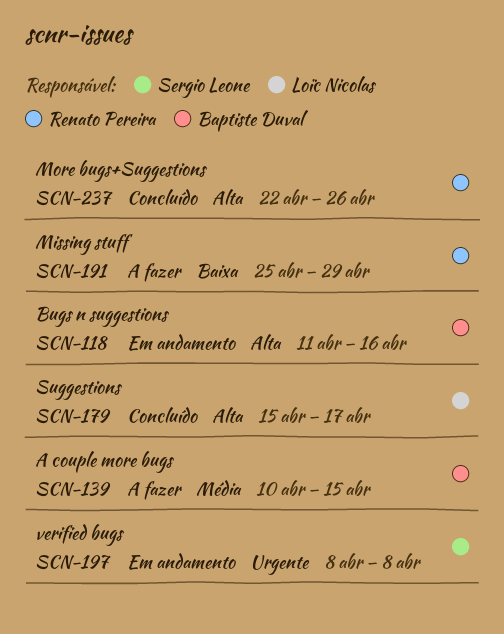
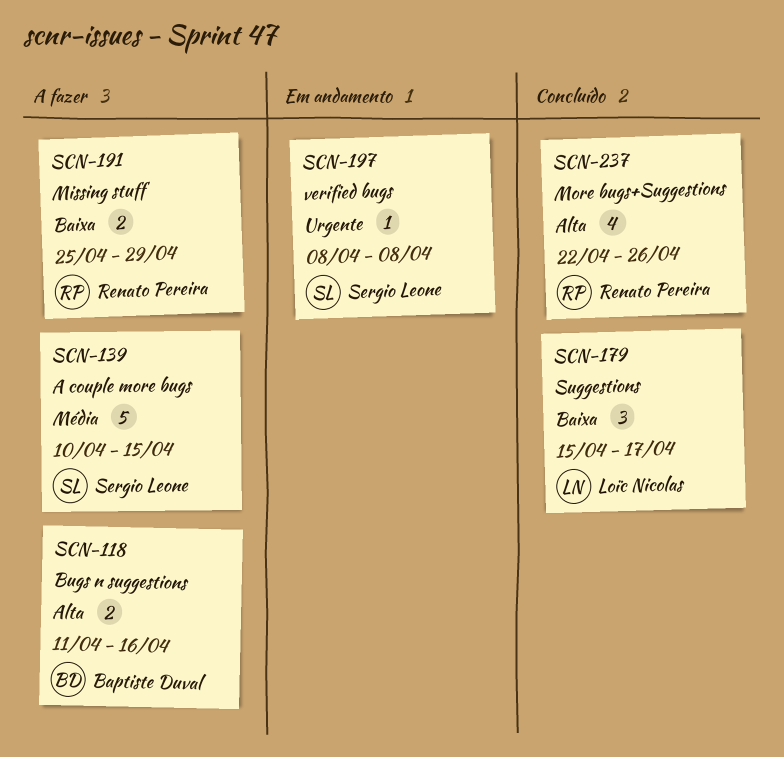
SCN-118, status: Em andamento -> A fazer
SCN-139, owner: Baptiste Duval -> Sergio Leone
SCN-179, priority: Alta -> Baixa

